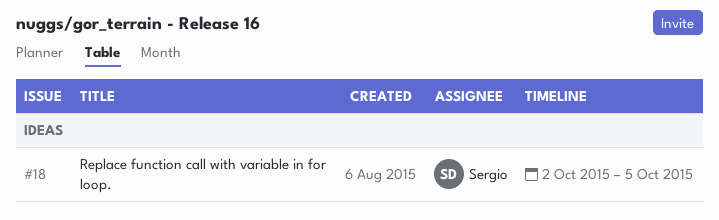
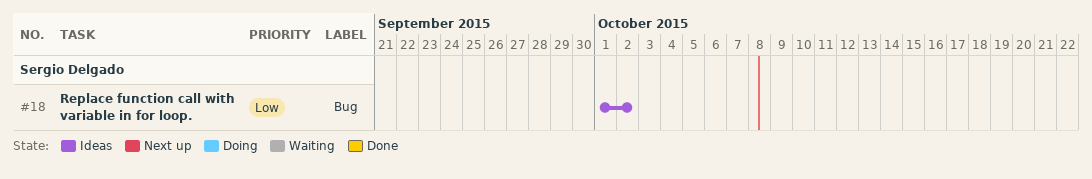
#18, start: Oct 2 -> Oct 1
#18, due: Oct 5 -> Oct 2

